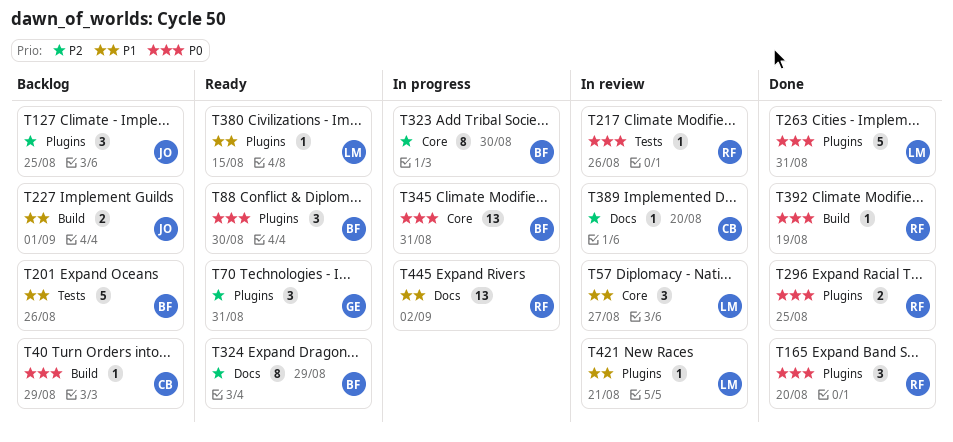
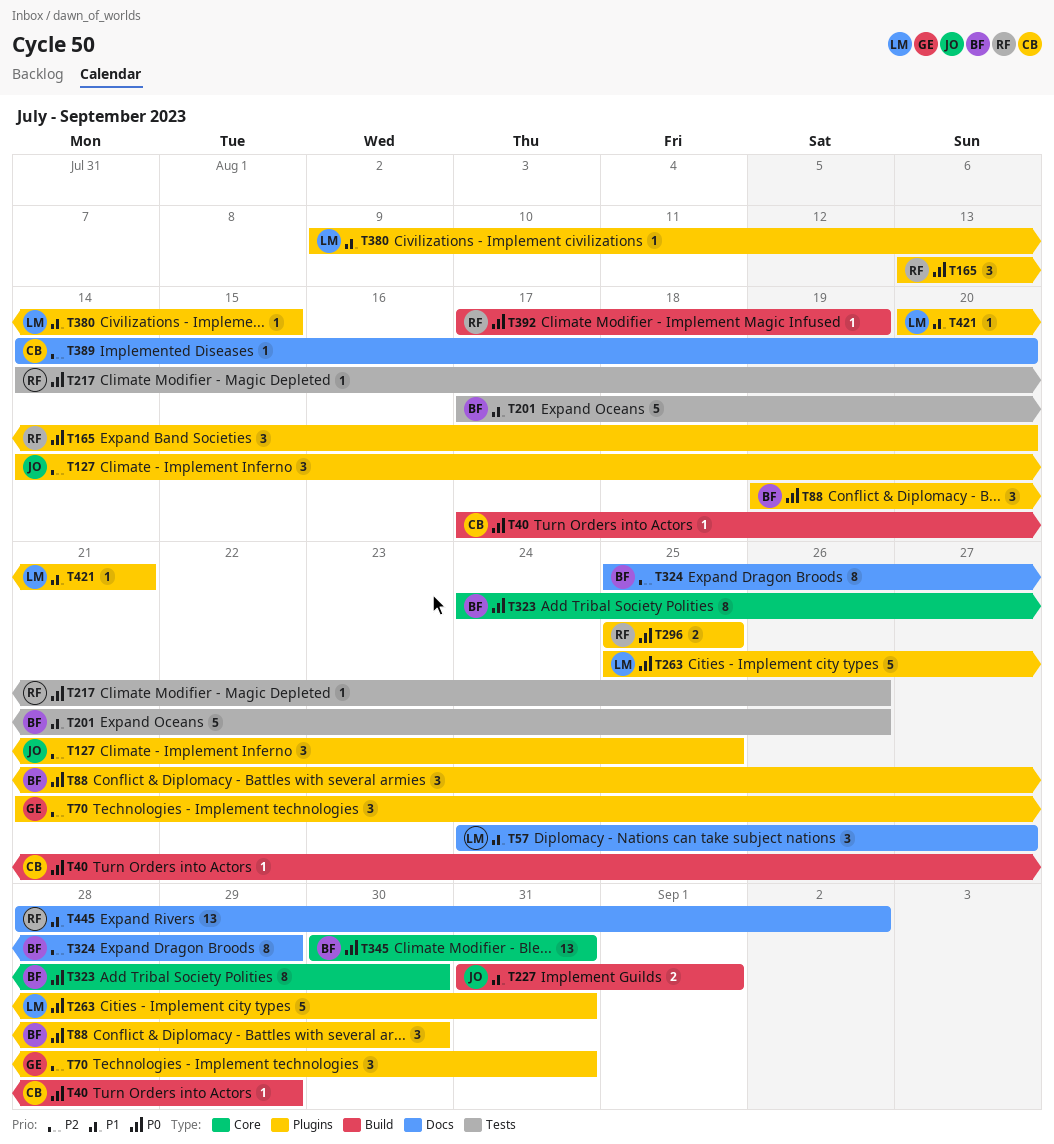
T57, label: Core -> Docs
T323, priority: P2 -> P0

